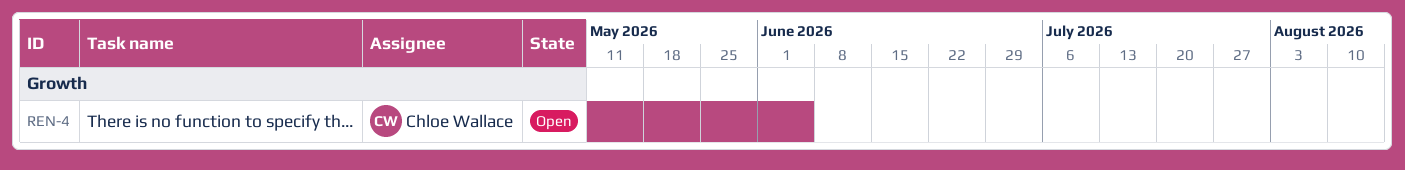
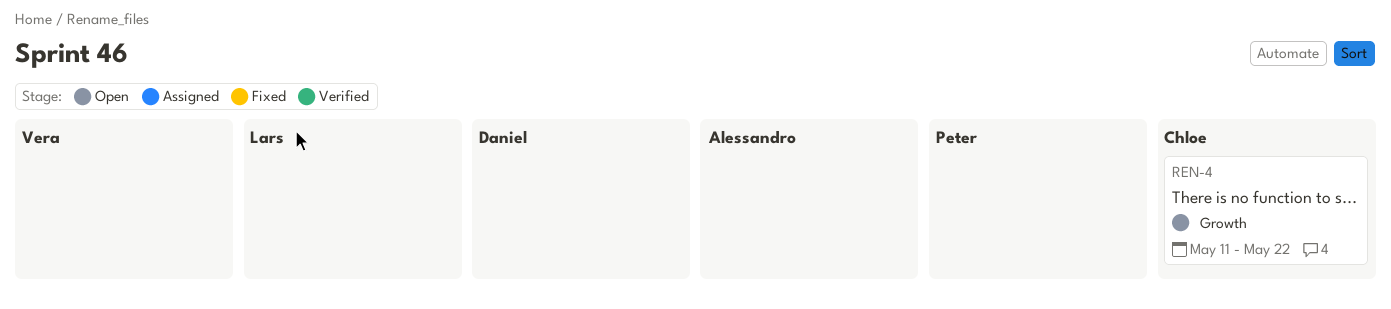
REN-4, due: Jun 5 -> May 22

